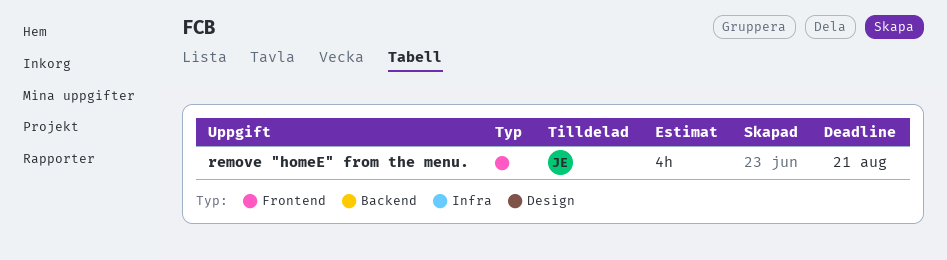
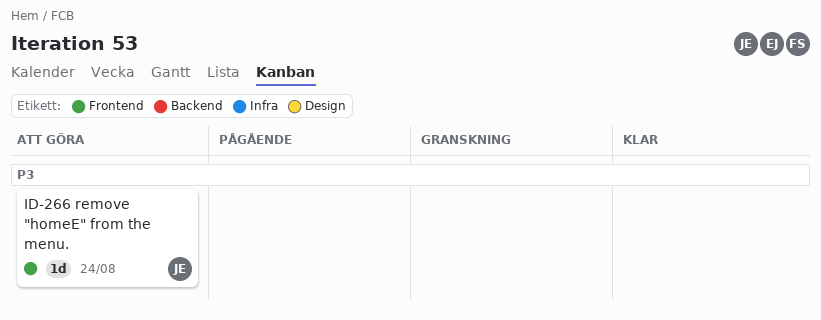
remove "homeE" from the menu., estimate: 4h -> 1d
remove "homeE" from the menu., due: Aug 21 -> Aug 24

